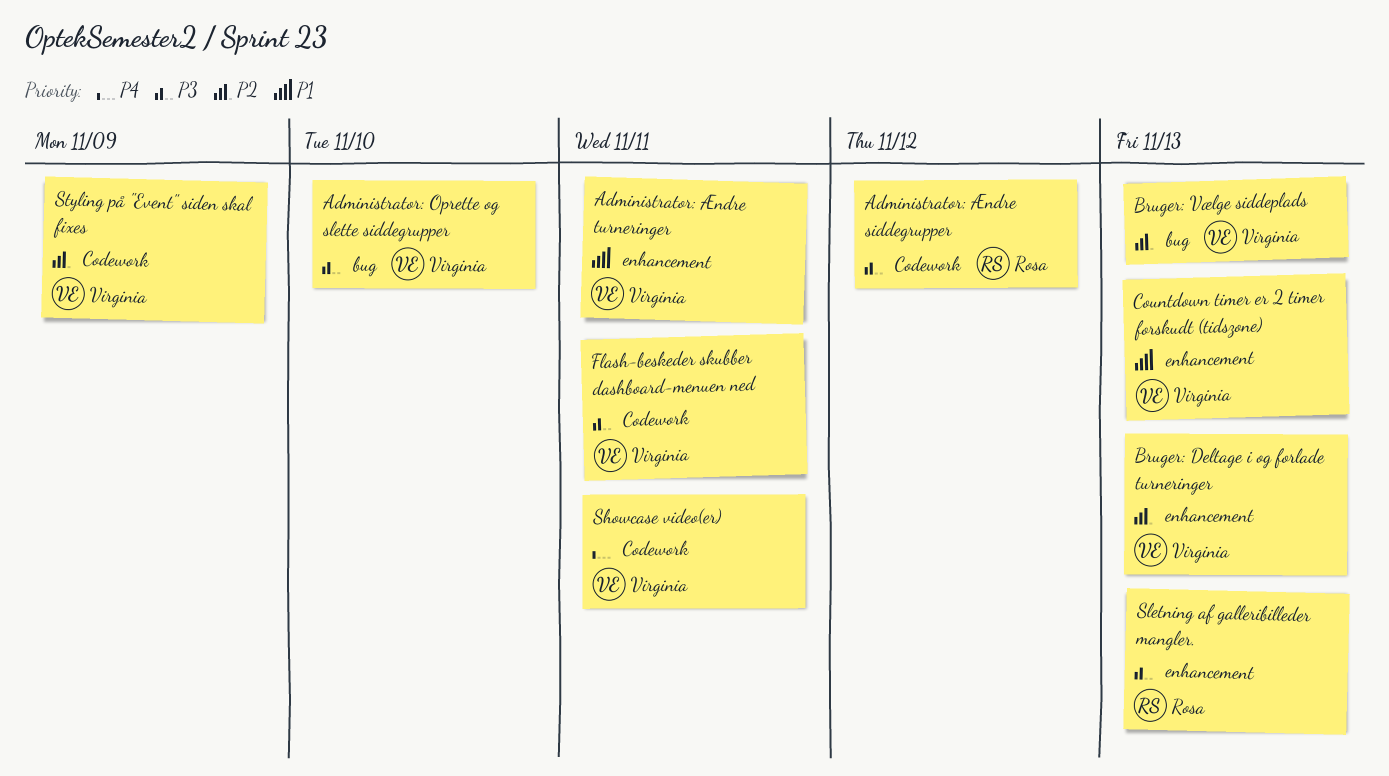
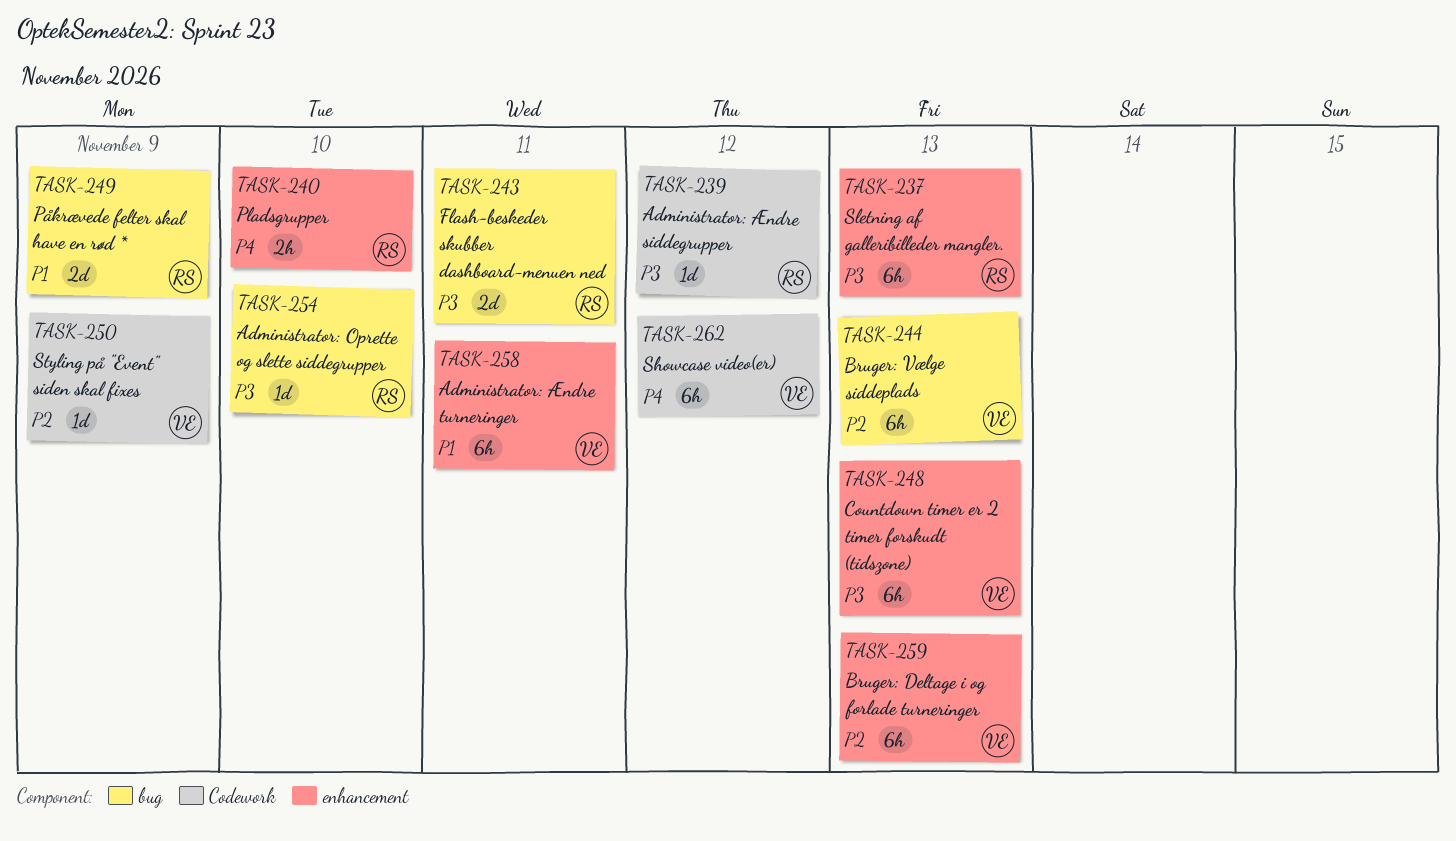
Administrator: Oprette og slette siddegrupper, owner: Virginia -> Rosa
Countdown timer er 2 timer forskudt (tidszone), priority: P1 -> P3
Flash-beskeder skubber dashboard-menuen ned, owner: Virginia -> Rosa
Flash-beskeder skubber dashboard-menuen ned, label: Codework -> bug
Pladsgrupper: none -> present
Påkrævede felter skal have en rød *: none -> present
Showcase video(er), due: Nov 11 -> Nov 12

